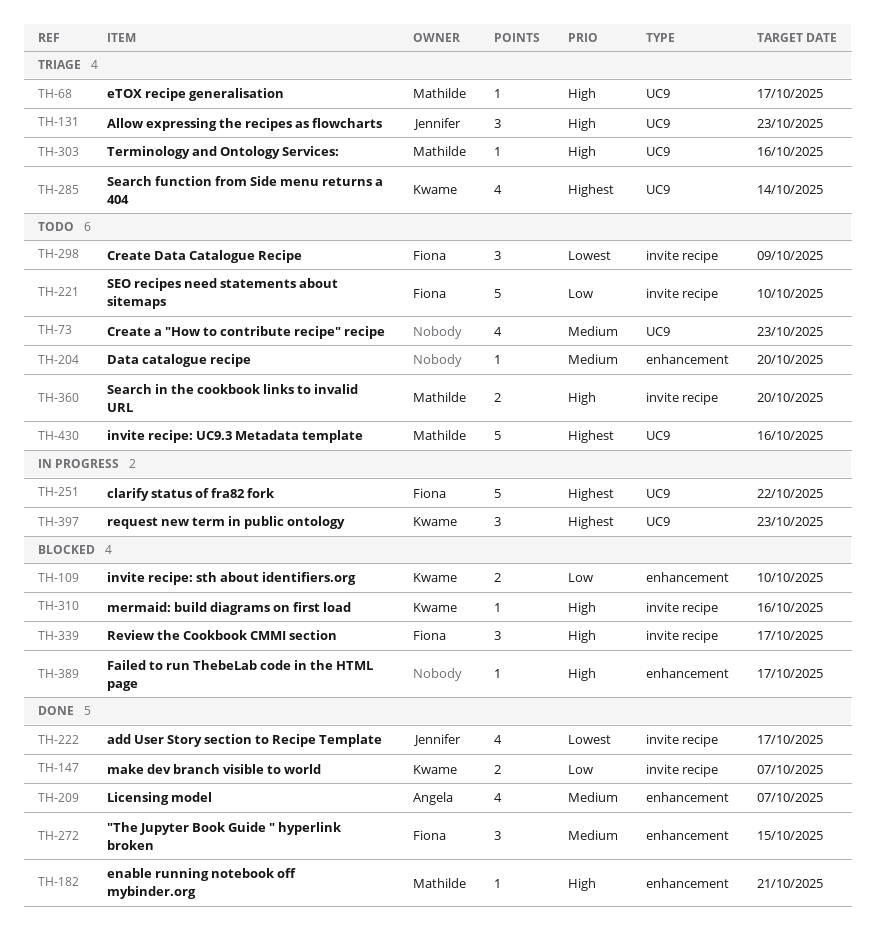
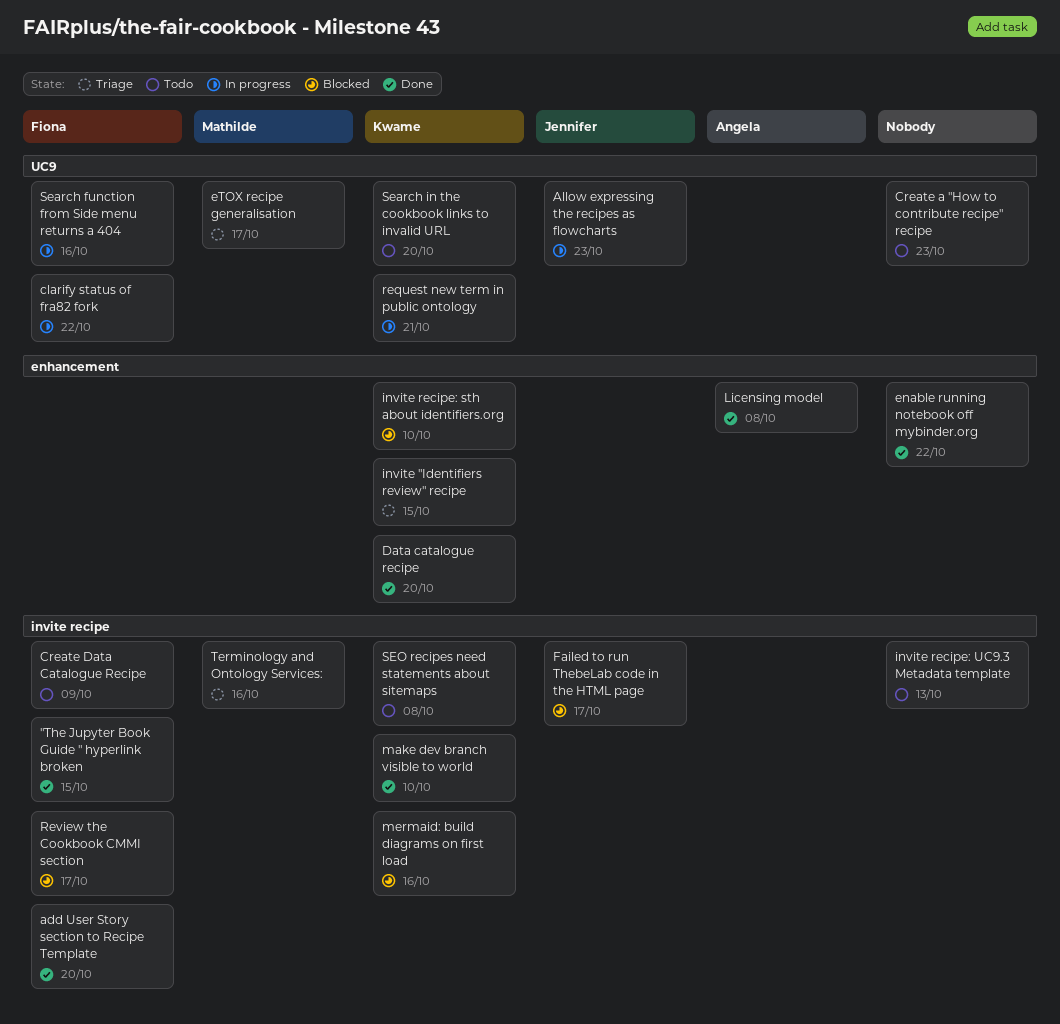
"The Jupyter Book Guide " hyperlink broken, label: enhancement -> invite recipe
add User Story section to Recipe Template, owner: Jennifer -> Fiona
add User Story section to Recipe Template, due: Oct 17 -> Oct 20
Allow expressing the recipes as flowcharts, status: Triage -> In progress
Data catalogue recipe, status: Todo -> Done
Data catalogue recipe, owner: none -> Kwame
enable running notebook off mybinder.org, owner: Mathilde -> none
enable running notebook off mybinder.org, due: Oct 21 -> Oct 22
Failed to run ThebeLab code in the HTML page, owner: none -> Jennifer
Failed to run ThebeLab code in the HTML page, label: enhancement -> invite recipe
invite "Identifiers review" recipe: none -> present
invite recipe: UC9.3 Metadata template, owner: Mathilde -> none
invite recipe: UC9.3 Metadata template, label: UC9 -> invite recipe
invite recipe: UC9.3 Metadata template, due: Oct 16 -> Oct 13
Licensing model, due: Oct 7 -> Oct 8
make dev branch visible to world, due: Oct 7 -> Oct 10
request new term in public ontology, due: Oct 23 -> Oct 21
Search function from Side menu returns a 404, status: Triage -> In progress
Search function from Side menu returns a 404, owner: Kwame -> Fiona
Search function from Side menu returns a 404, due: Oct 14 -> Oct 16
Search in the cookbook links to invalid URL, owner: Mathilde -> Kwame
Search in the cookbook links to invalid URL, label: invite recipe -> UC9
SEO recipes need statements about sitemaps, owner: Fiona -> Kwame
SEO recipes need statements about sitemaps, due: Oct 10 -> Oct 8
Terminology and Ontology Services:, label: UC9 -> invite recipe

